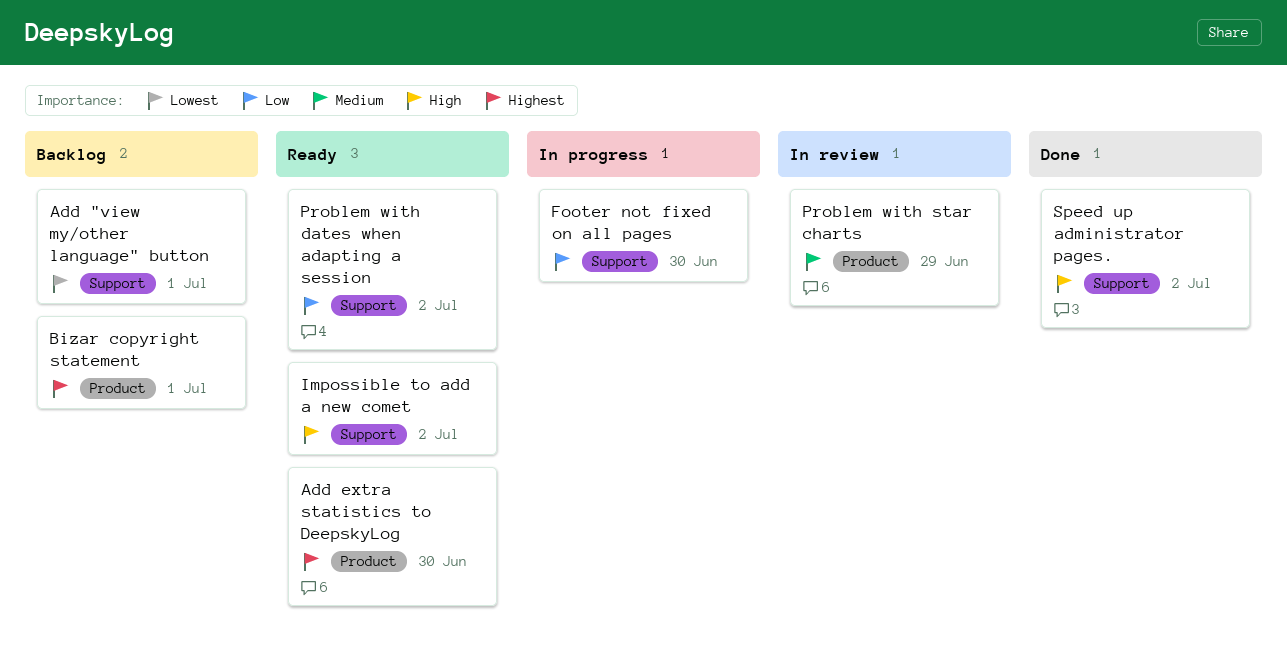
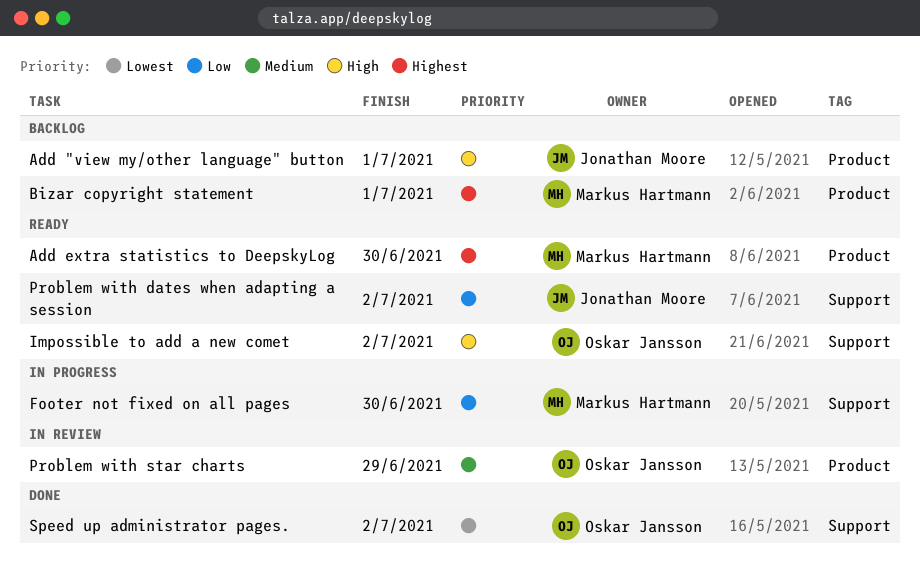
Add "view my/other language" button, priority: Lowest -> High
Add "view my/other language" button, label: Support -> Product
Speed up administrator pages., priority: High -> Lowest

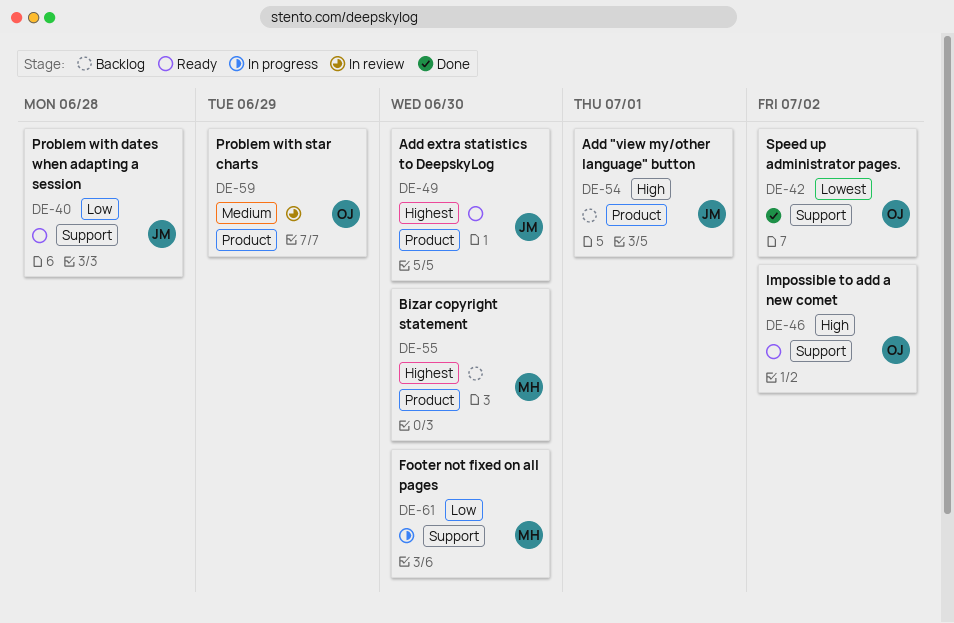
Add extra statistics to DeepskyLog, owner: Markus Hartmann -> Jonathan Moore
Bizar copyright statement, due: Jul 1 -> Jun 30
Problem with dates when adapting a session, due: Jul 2 -> Jun 28

